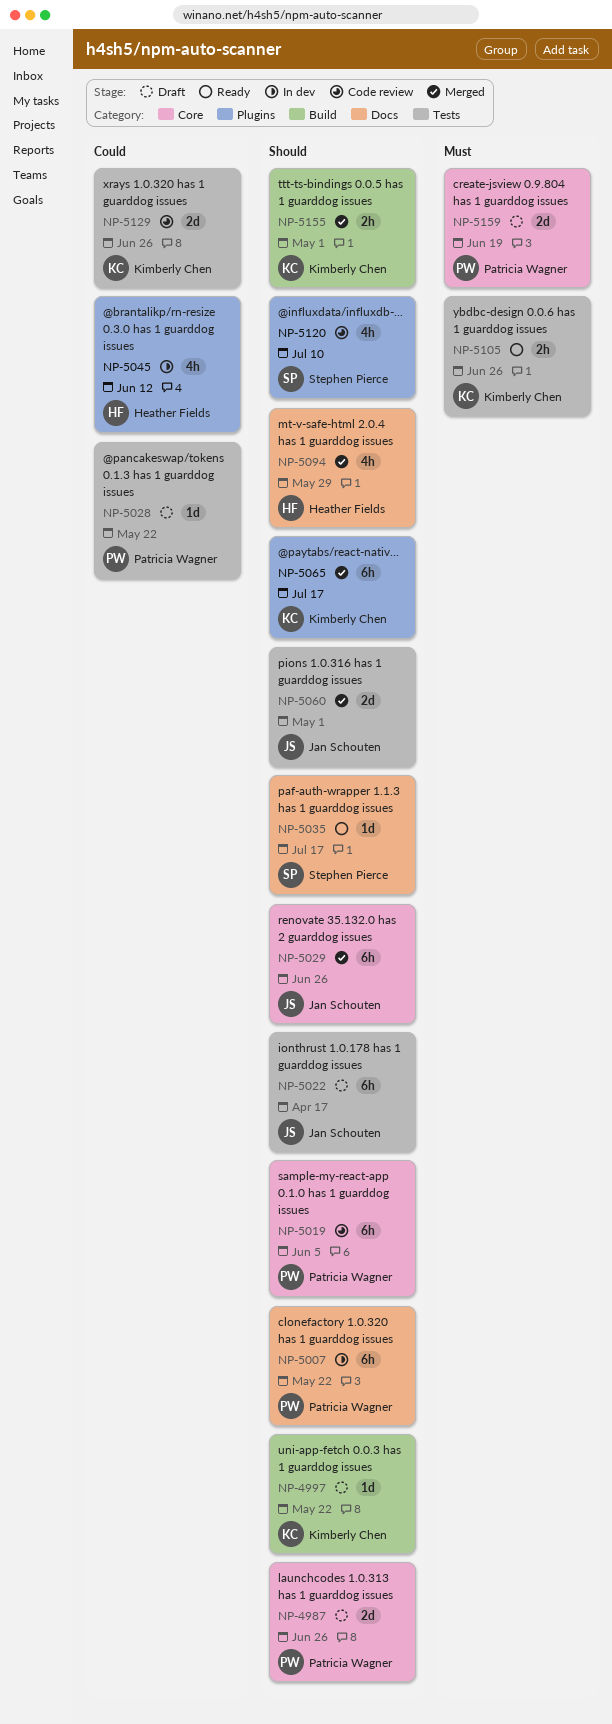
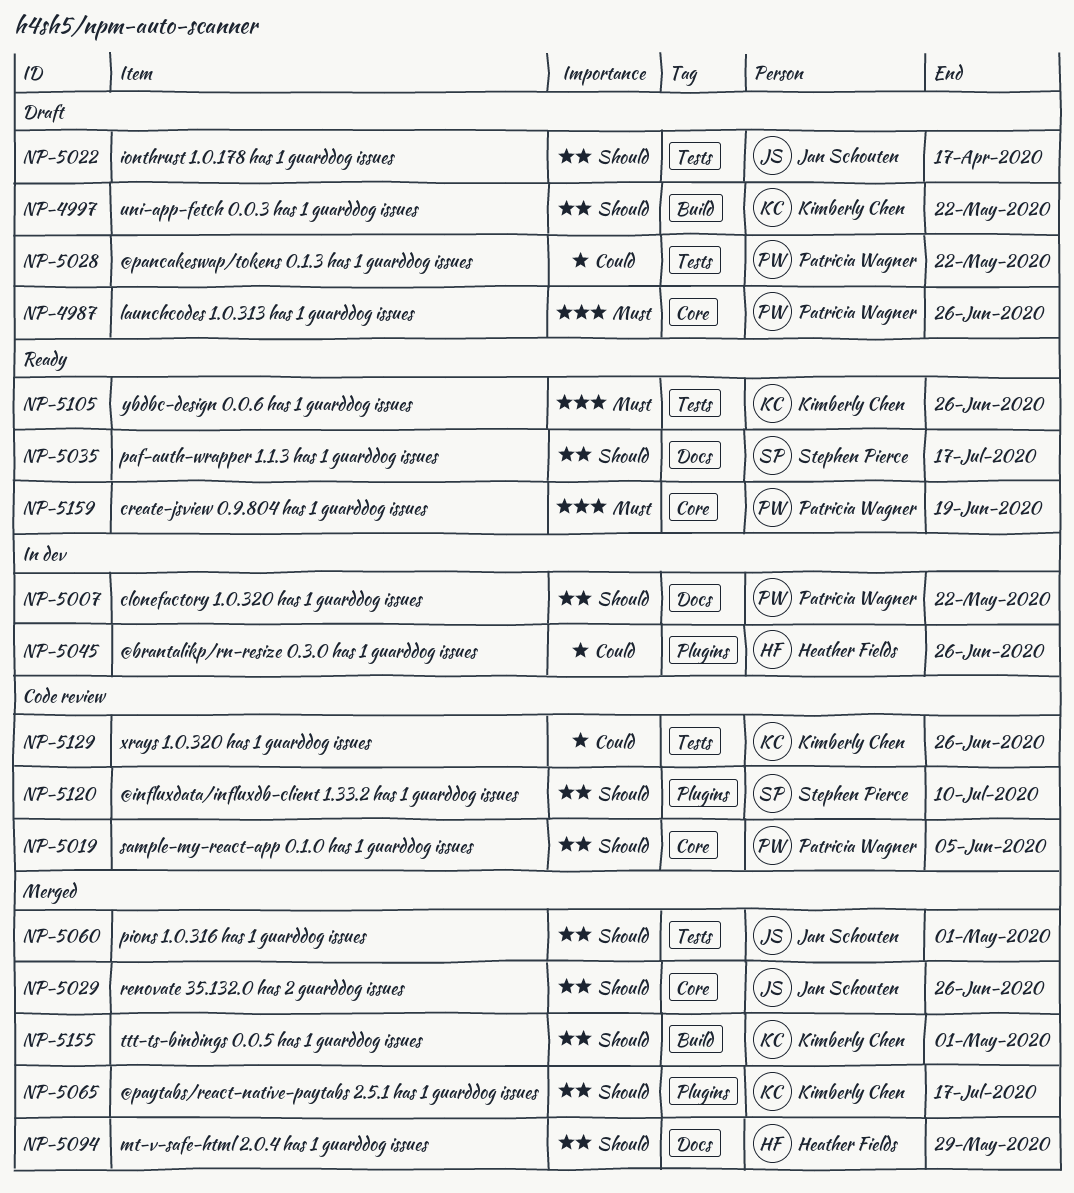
NP-4987, priority: Should -> Must
NP-5045, due: Jun 12 -> Jun 26
NP-5159, status: Draft -> Ready

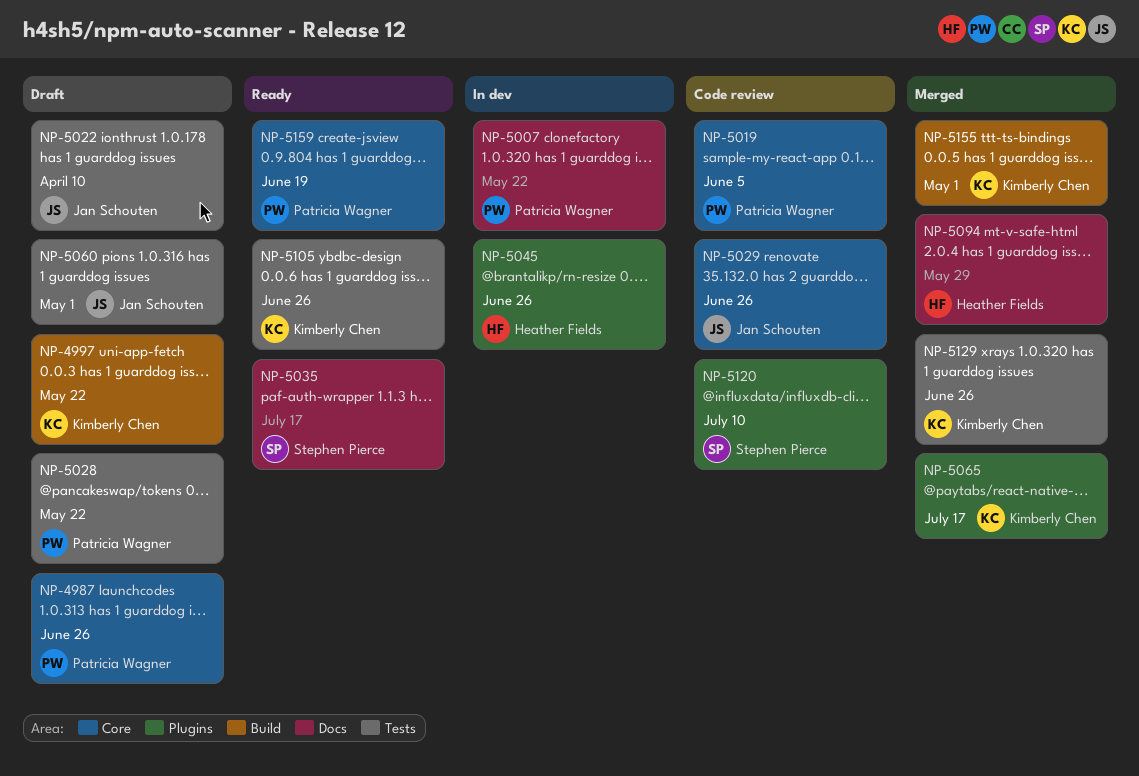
NP-5022, due: Apr 17 -> Apr 10
NP-5029, status: Merged -> Code review
NP-5060, status: Merged -> Draft
NP-5129, status: Code review -> Merged

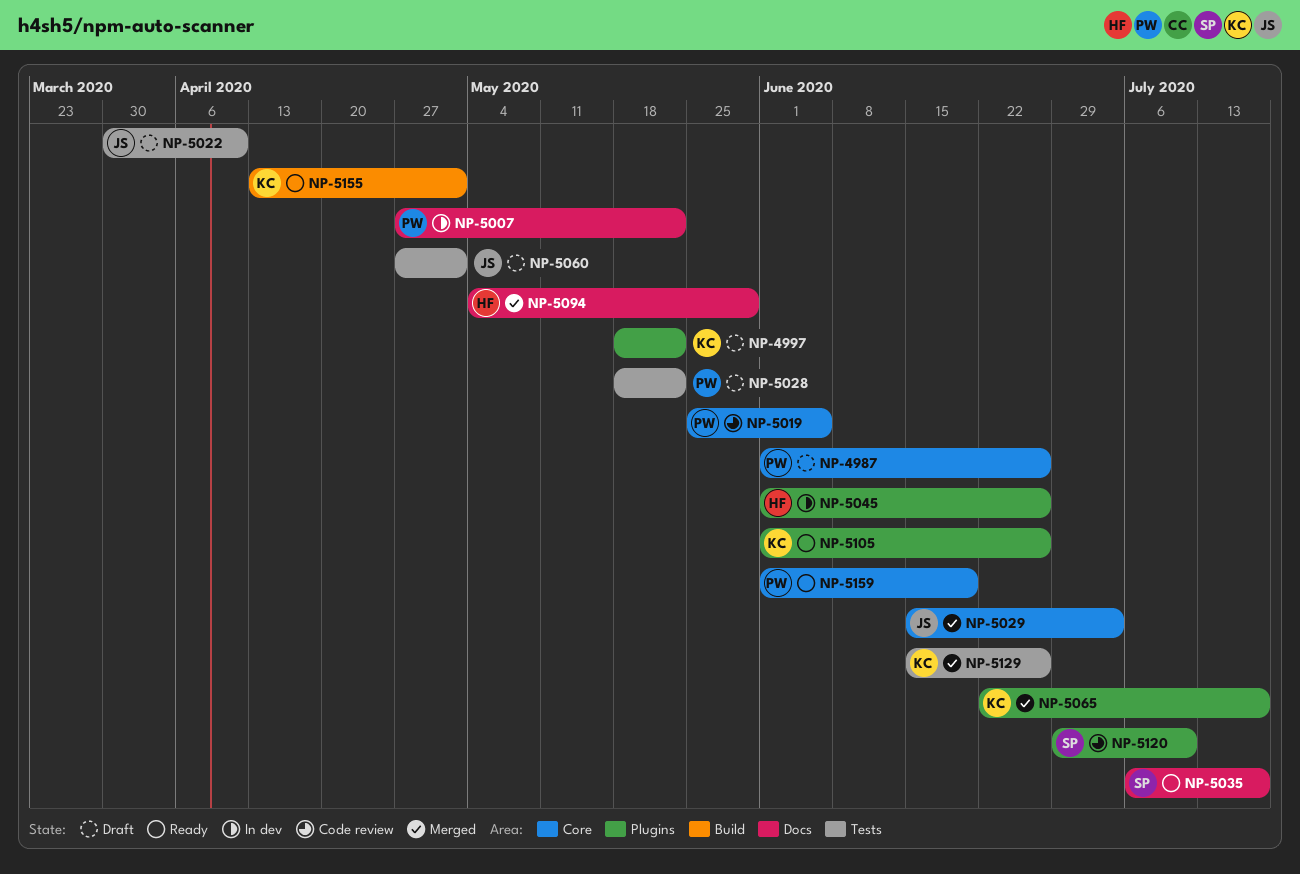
NP-4997, label: Build -> Plugins
NP-5029, status: Code review -> Merged
NP-5029, due: Jun 26 -> Jul 3
NP-5105, label: Tests -> Plugins
NP-5155, status: Merged -> Ready

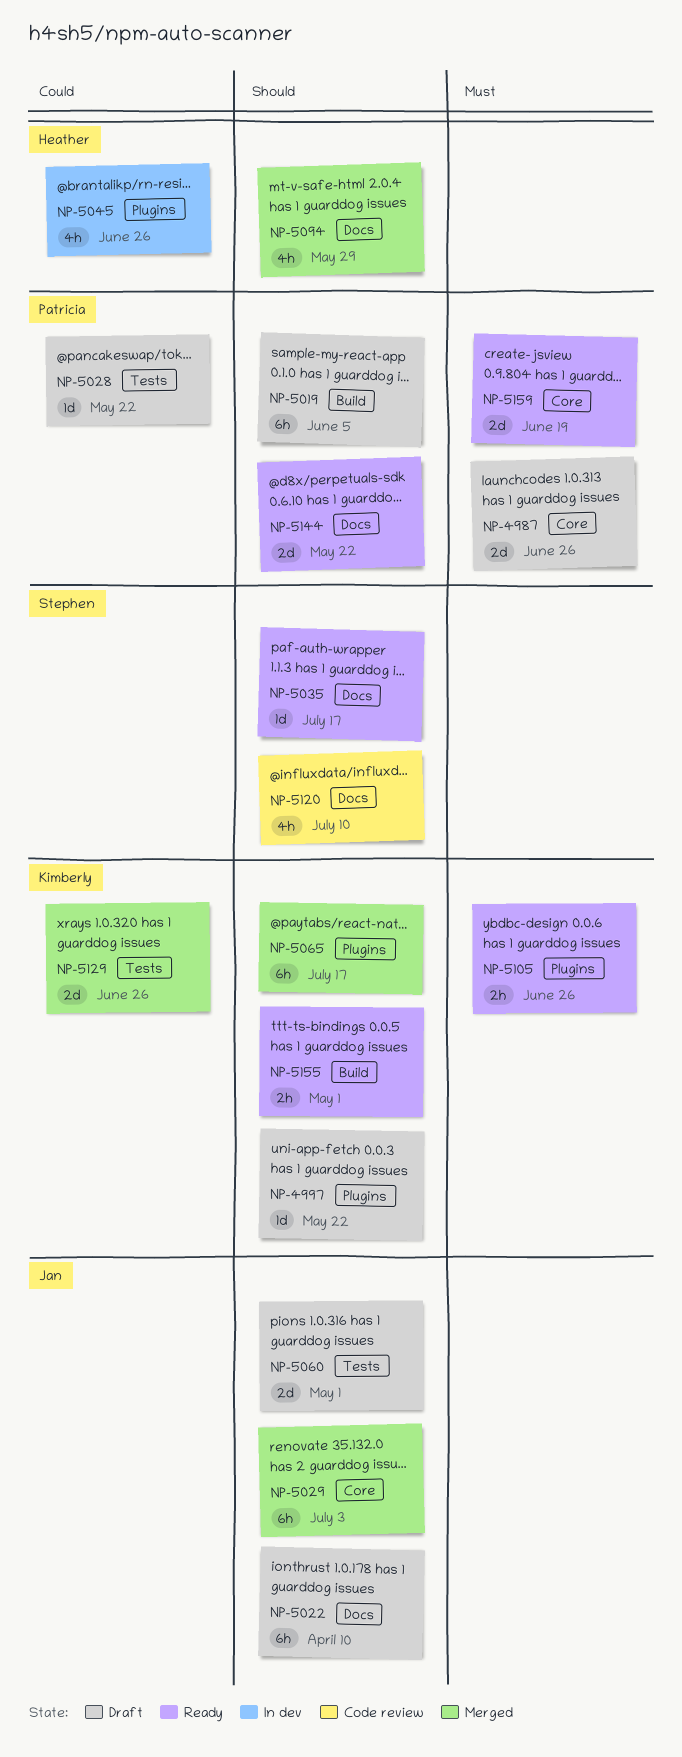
NP-5007: present -> none
NP-5019, status: Code review -> Draft
NP-5019, label: Core -> Build
NP-5022, label: Tests -> Docs
NP-5120, label: Plugins -> Docs
NP-5144: none -> present

